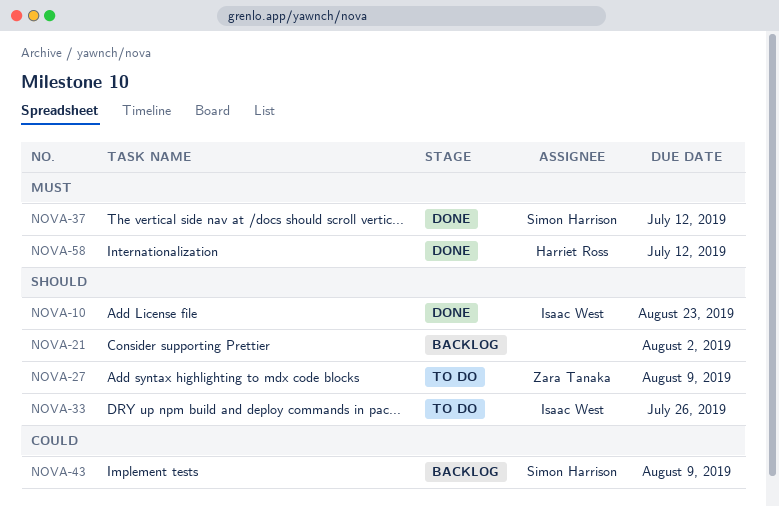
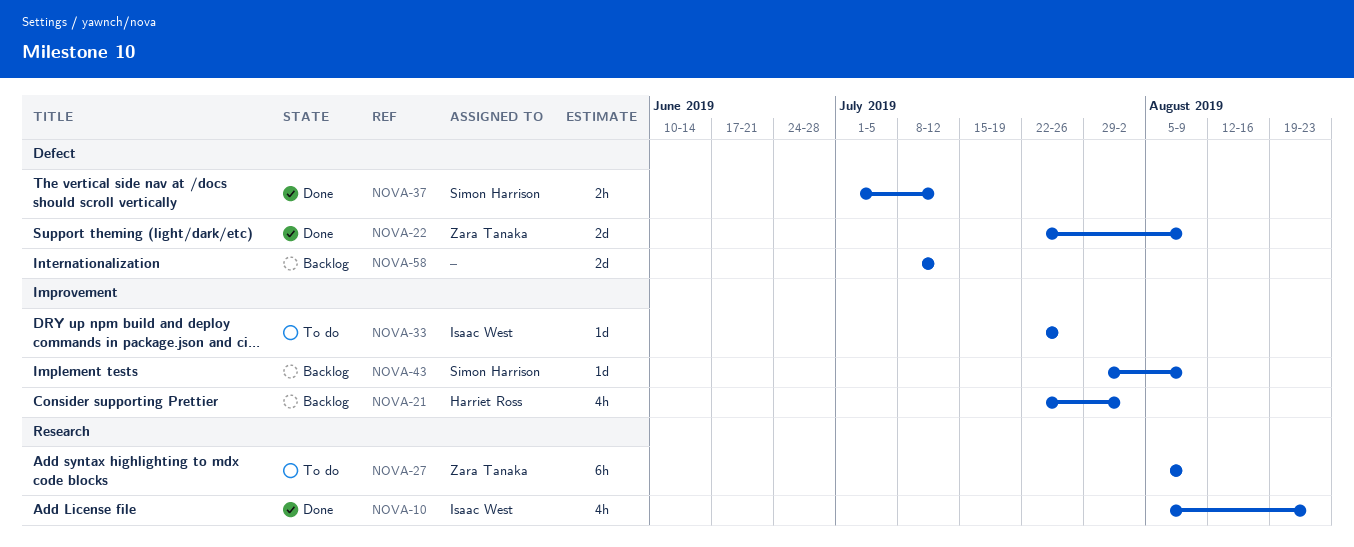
NOVA-21, owner: none -> Harriet Ross
NOVA-22: none -> present
NOVA-58, status: Done -> Backlog
NOVA-58, owner: Harriet Ross -> none

